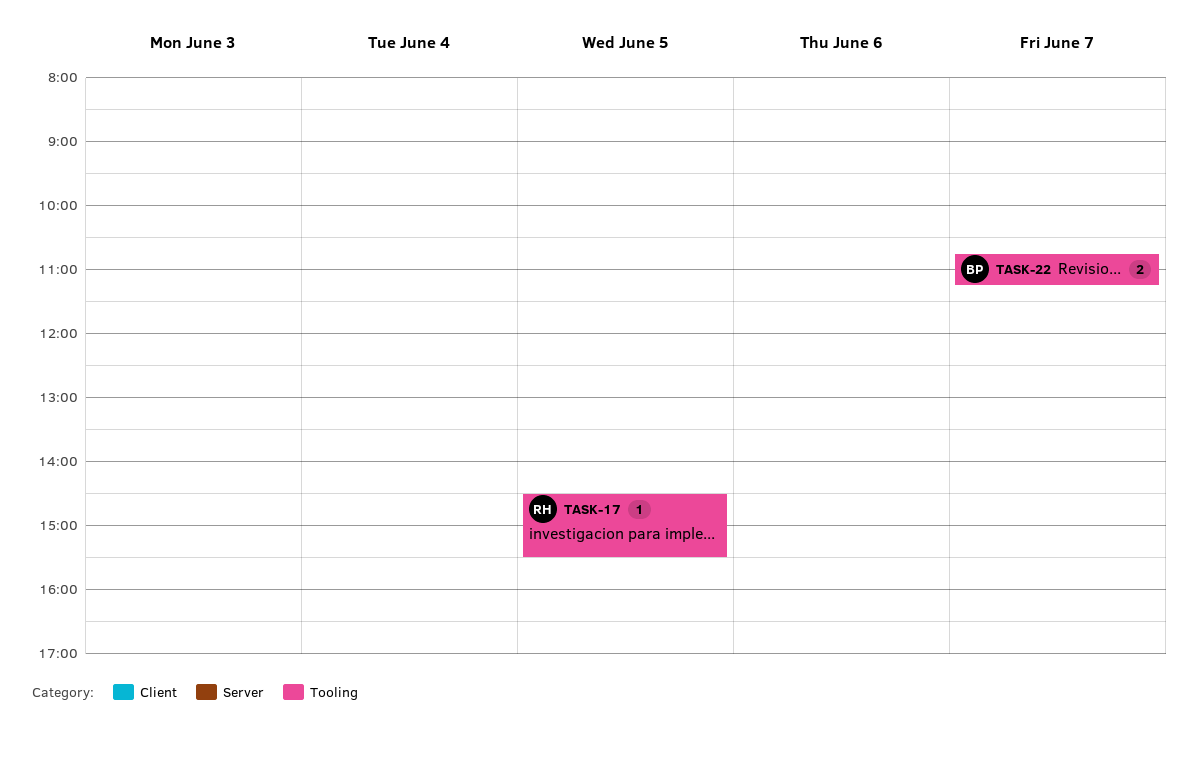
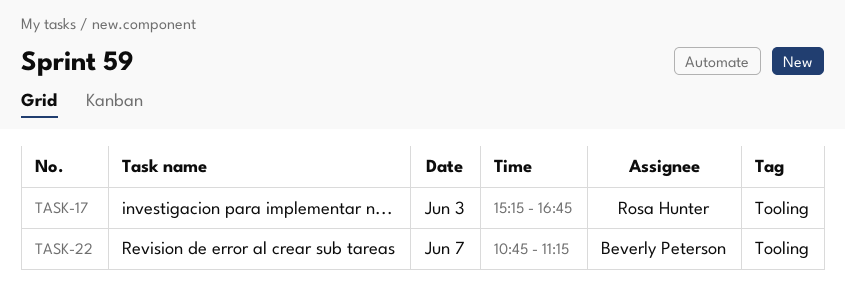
TASK-17, day: Jun 5 -> Jun 3
TASK-17, begins: 14:30 -> 15:15
TASK-17, ends: 15:30 -> 16:45

